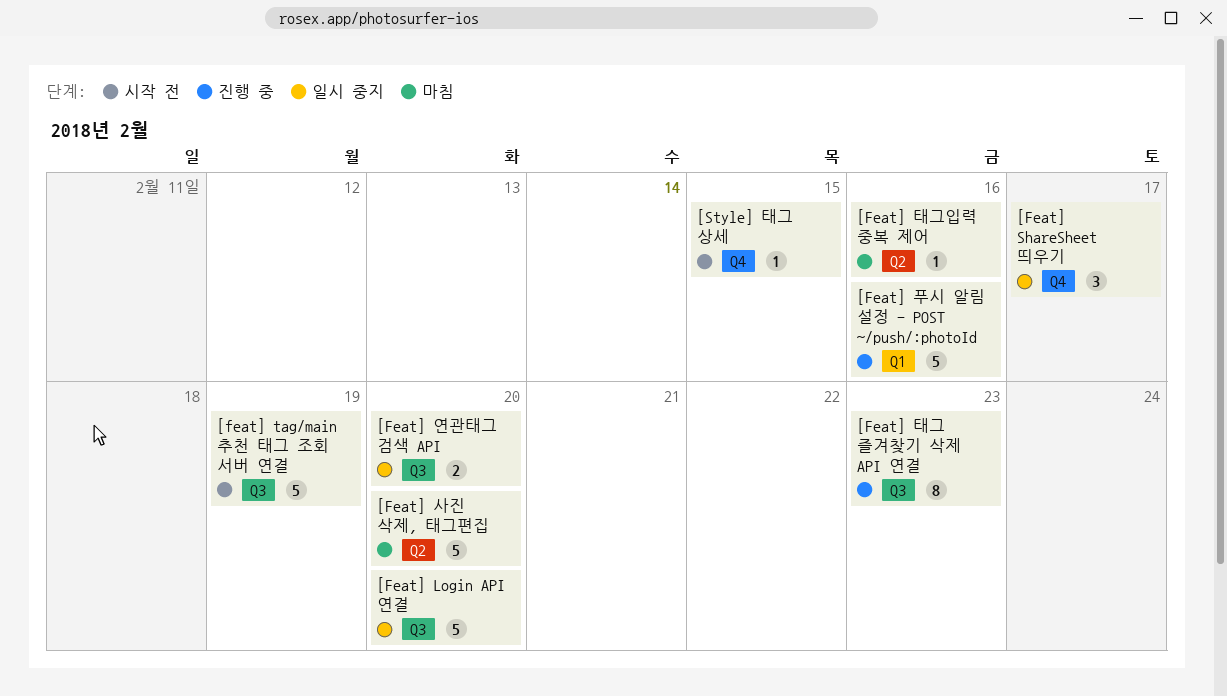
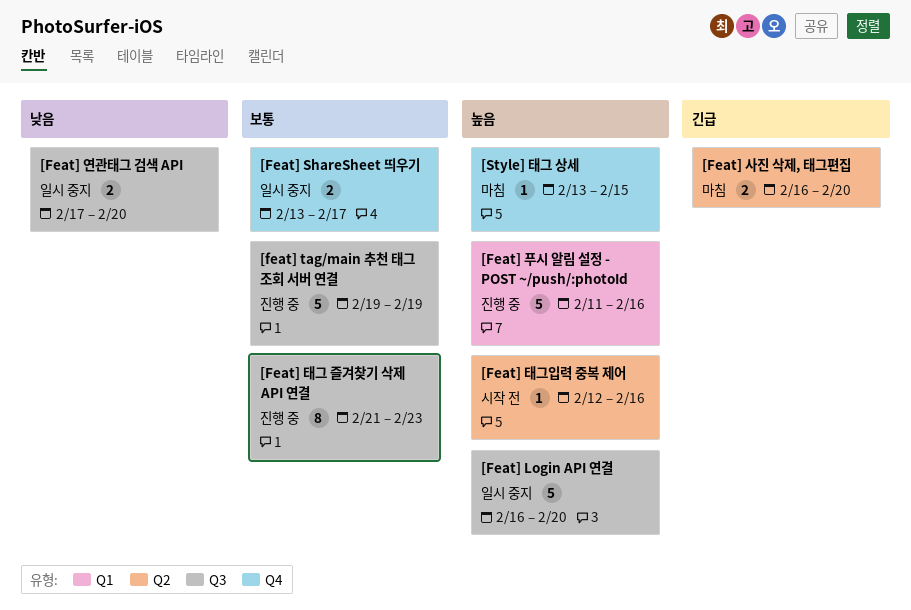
[Feat] ShareSheet 띄우기, estimate: 3 -> 2
[feat] tag/main 추천 태그 조회 서버 연결, status: 시작 전 -> 진행 중
[Feat] 사진 삭제, 태그편집, estimate: 5 -> 2
[Feat] 태그입력 중복 제어, status: 마침 -> 시작 전
[Style] 태그 상세, status: 시작 전 -> 마침

